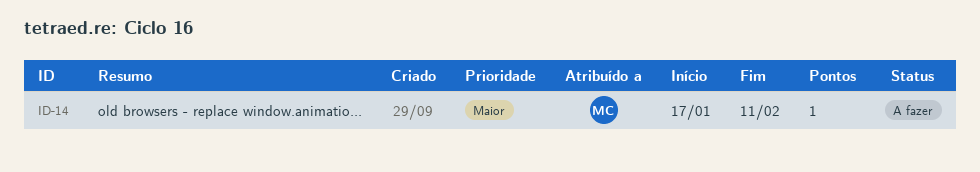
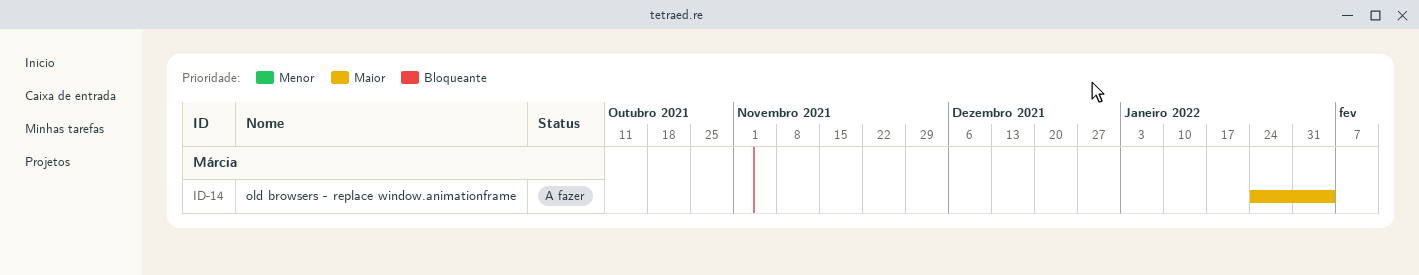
ID-14, start: Jan 17 -> Jan 24
ID-14, due: Feb 11 -> Feb 4

